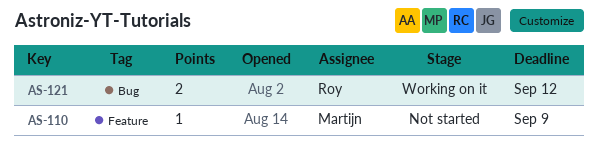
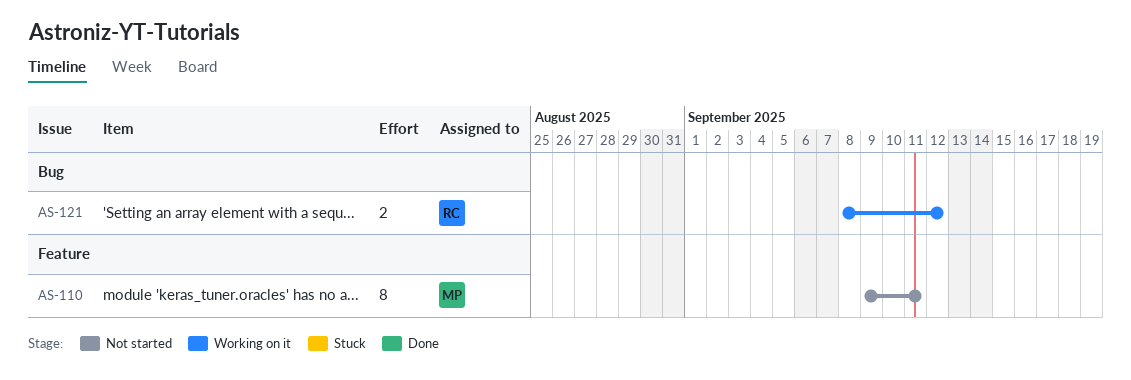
AS-110, estimate: 1 -> 8
AS-110, due: Sep 9 -> Sep 11

